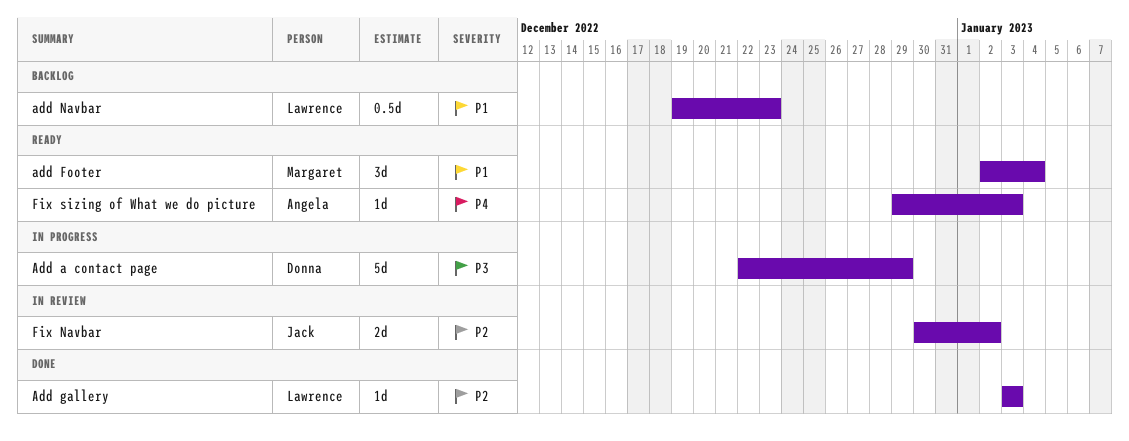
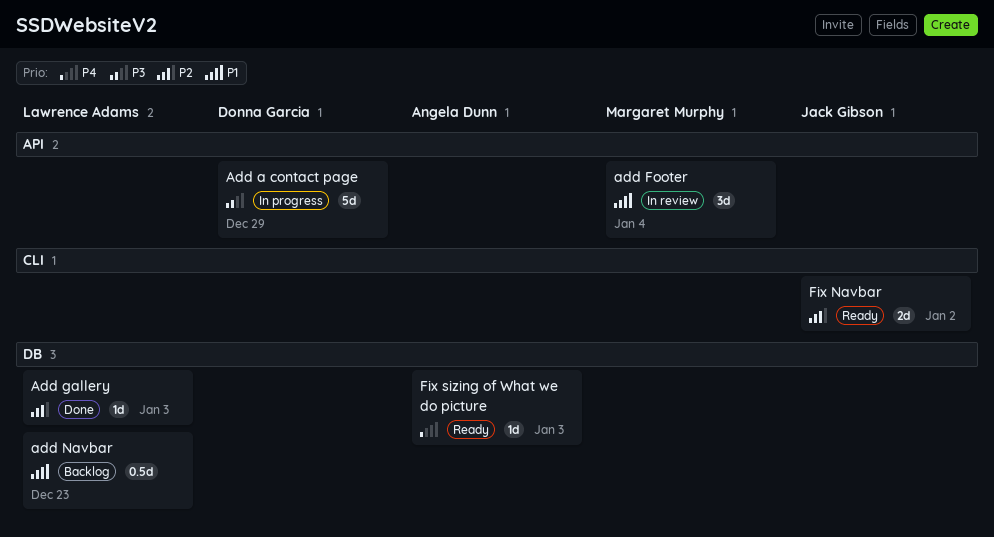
add Footer, status: Ready -> In review
Fix Navbar, status: In review -> Ready

